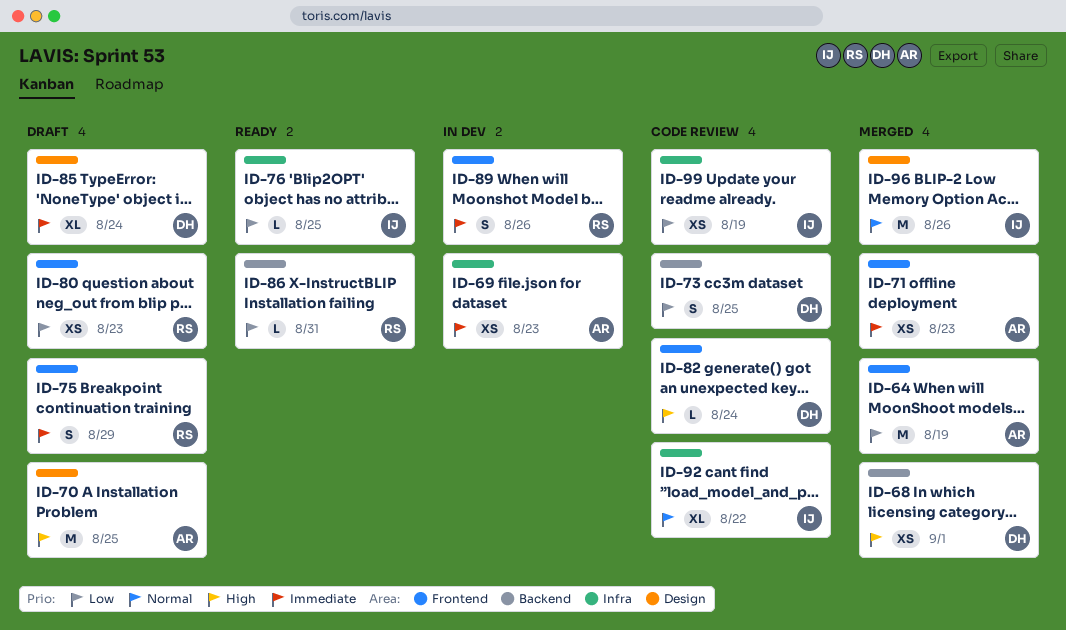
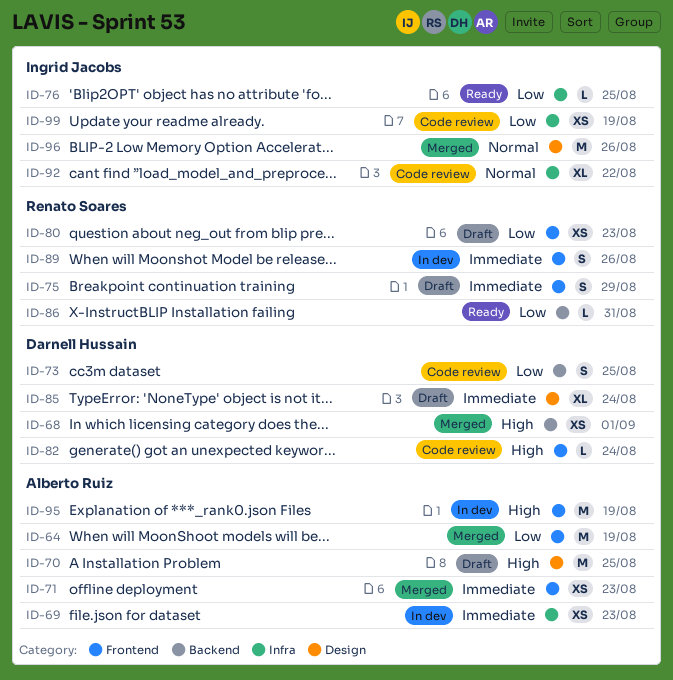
ID-95: none -> present

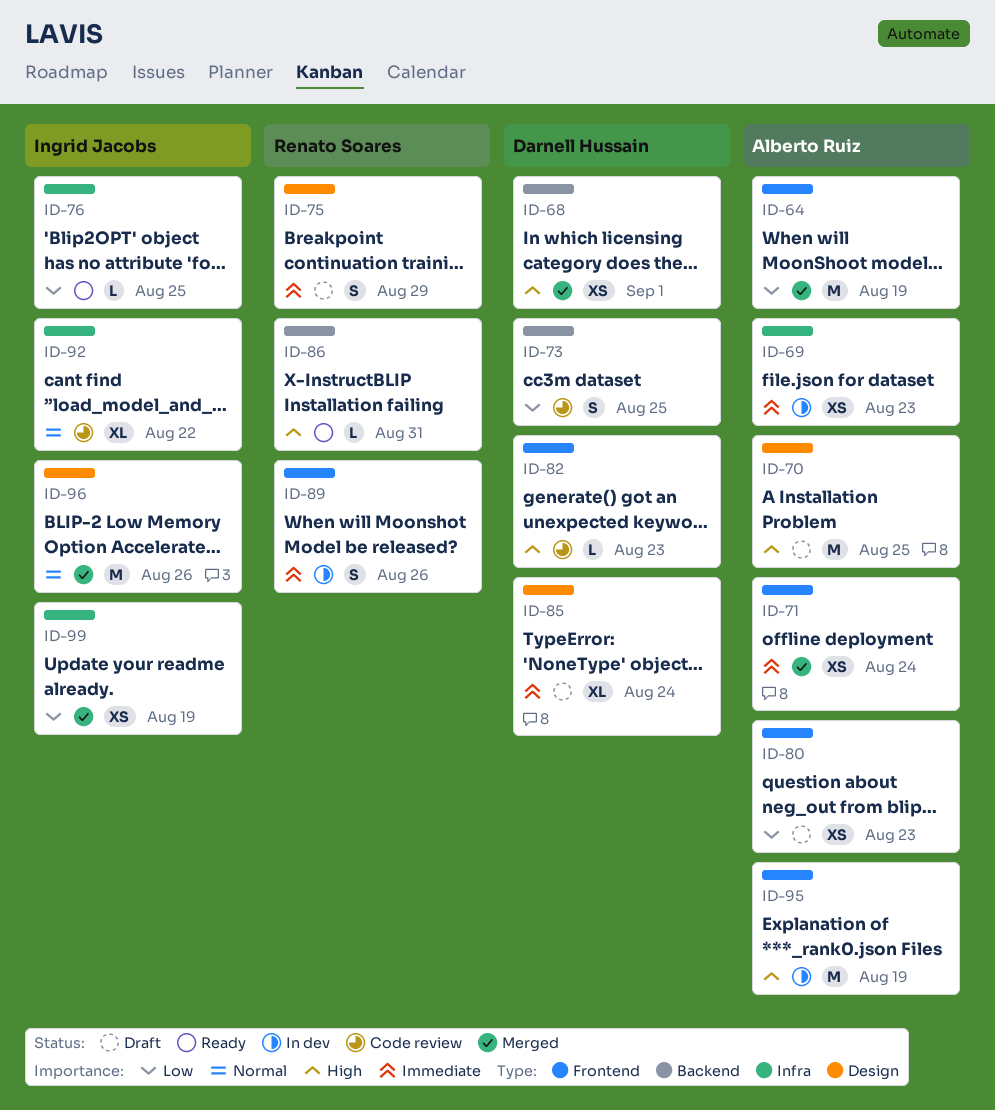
ID-71, due: Aug 23 -> Aug 24
ID-75, label: Frontend -> Design
ID-80, owner: Renato Soares -> Alberto Ruiz
ID-82, due: Aug 24 -> Aug 23
ID-86, priority: Low -> High
ID-99, status: Code review -> Merged

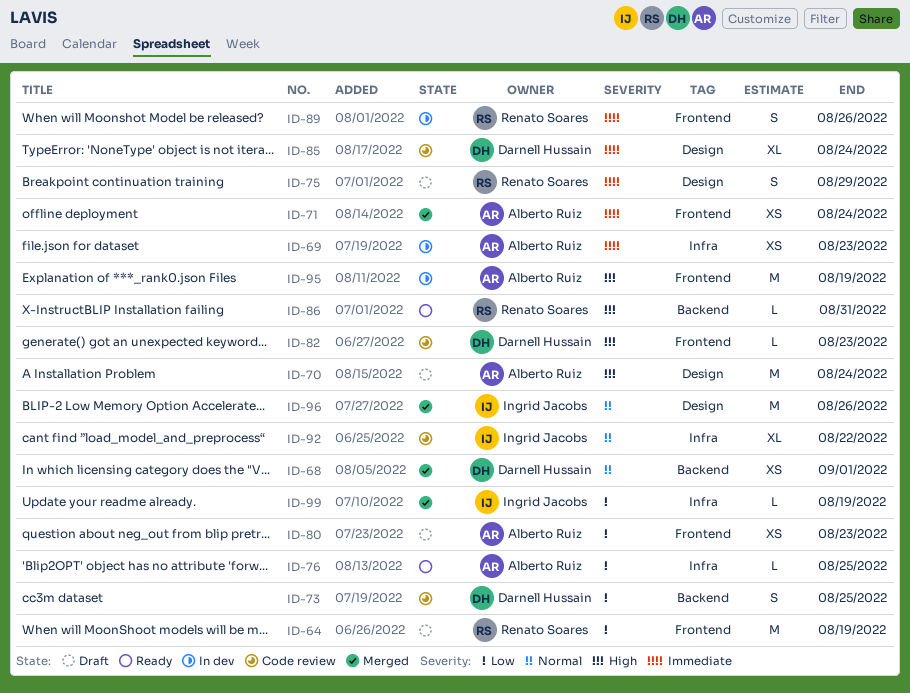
ID-64, status: Merged -> Draft
ID-64, owner: Alberto Ruiz -> Renato Soares
ID-68, priority: High -> Normal
ID-70, due: Aug 25 -> Aug 24
ID-76, owner: Ingrid Jacobs -> Alberto Ruiz
ID-85, status: Draft -> Code review
ID-99, estimate: XS -> L

